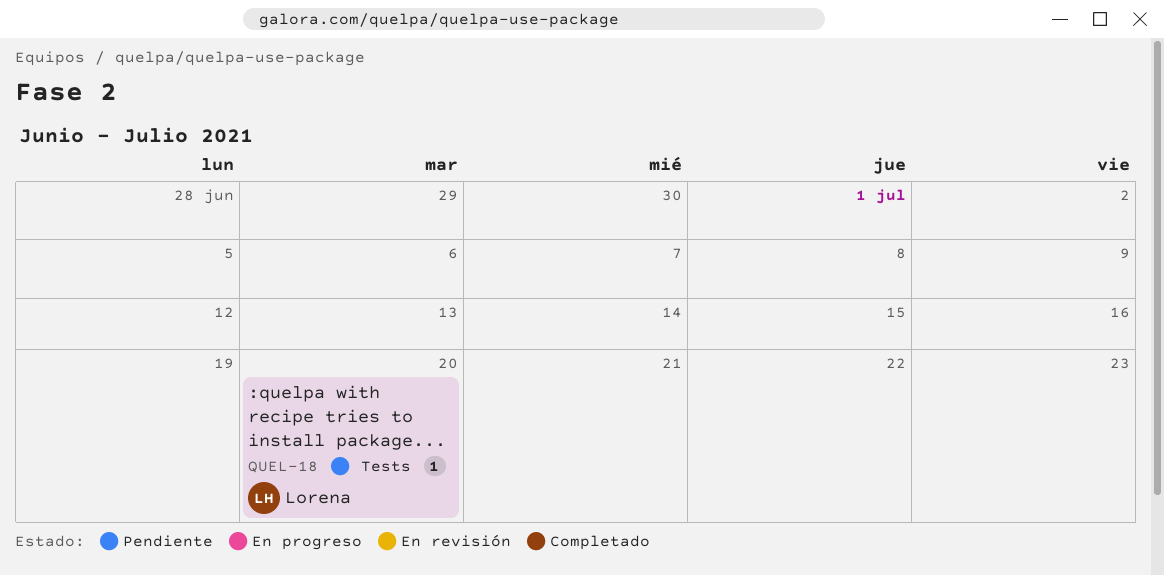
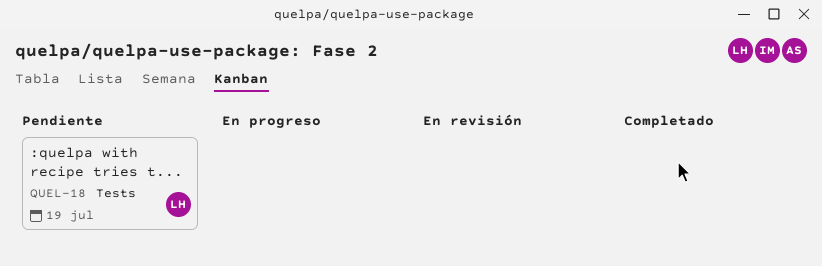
QUEL-18, due: Jul 20 -> Jul 19

